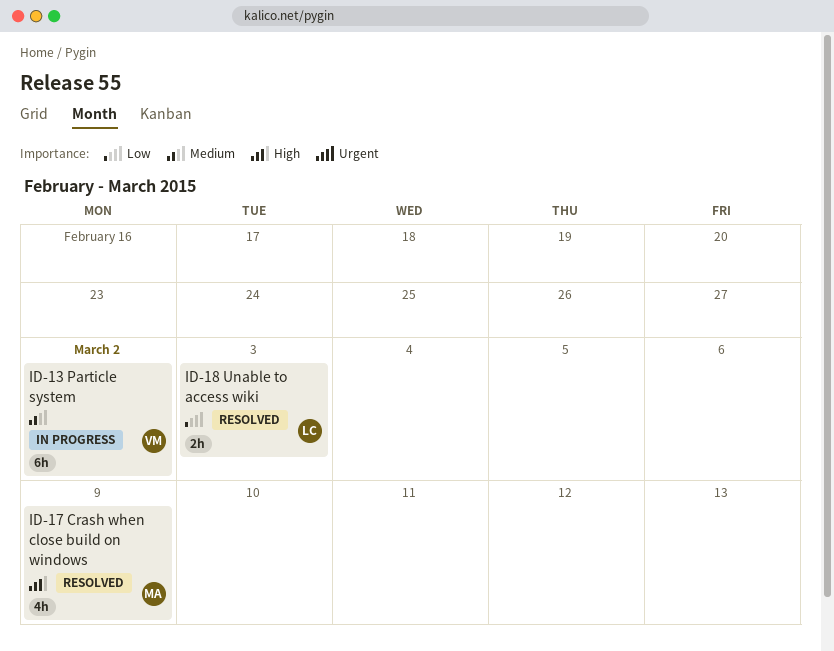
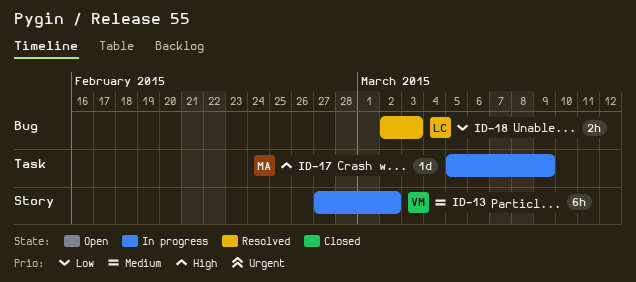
ID-17, status: Resolved -> In progress
ID-17, estimate: 4h -> 1d

